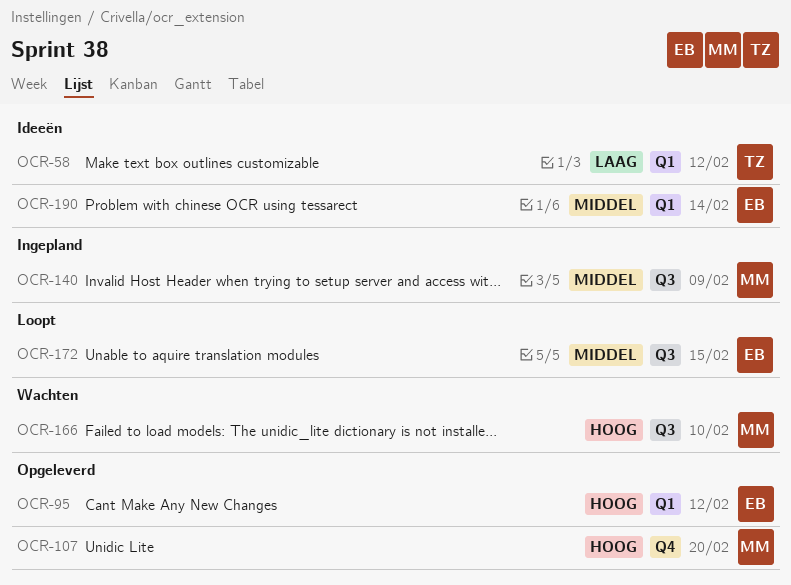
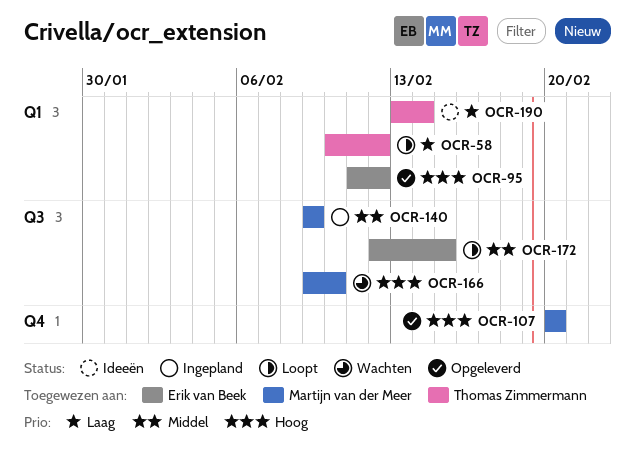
OCR-58, status: Ideeën -> Loopt
OCR-190, owner: Erik van Beek -> Thomas Zimmermann
OCR-190, priority: Middel -> Laag

